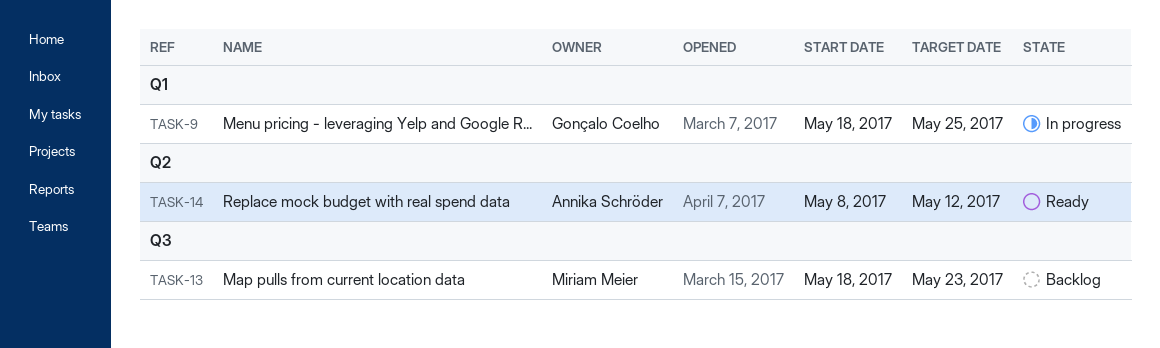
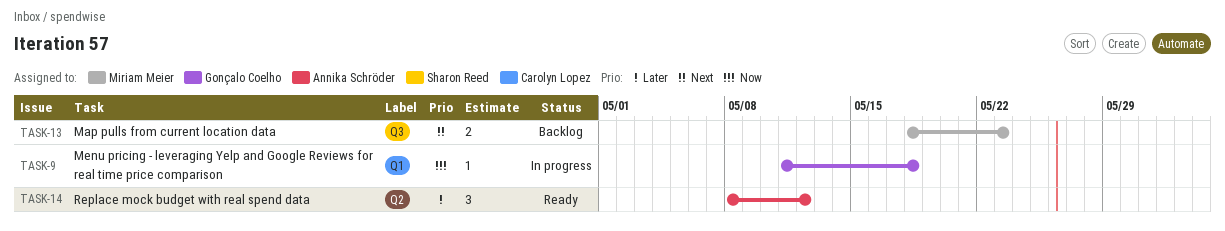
TASK-9, start: May 18 -> May 11
TASK-9, due: May 25 -> May 18

